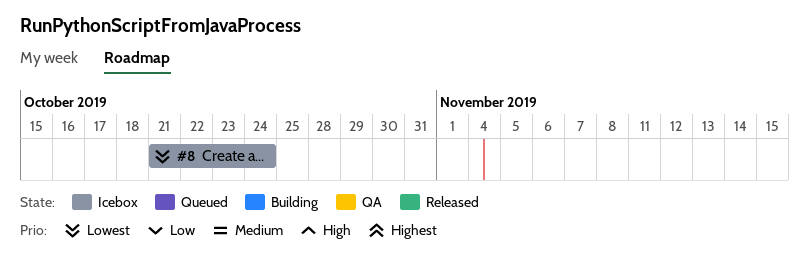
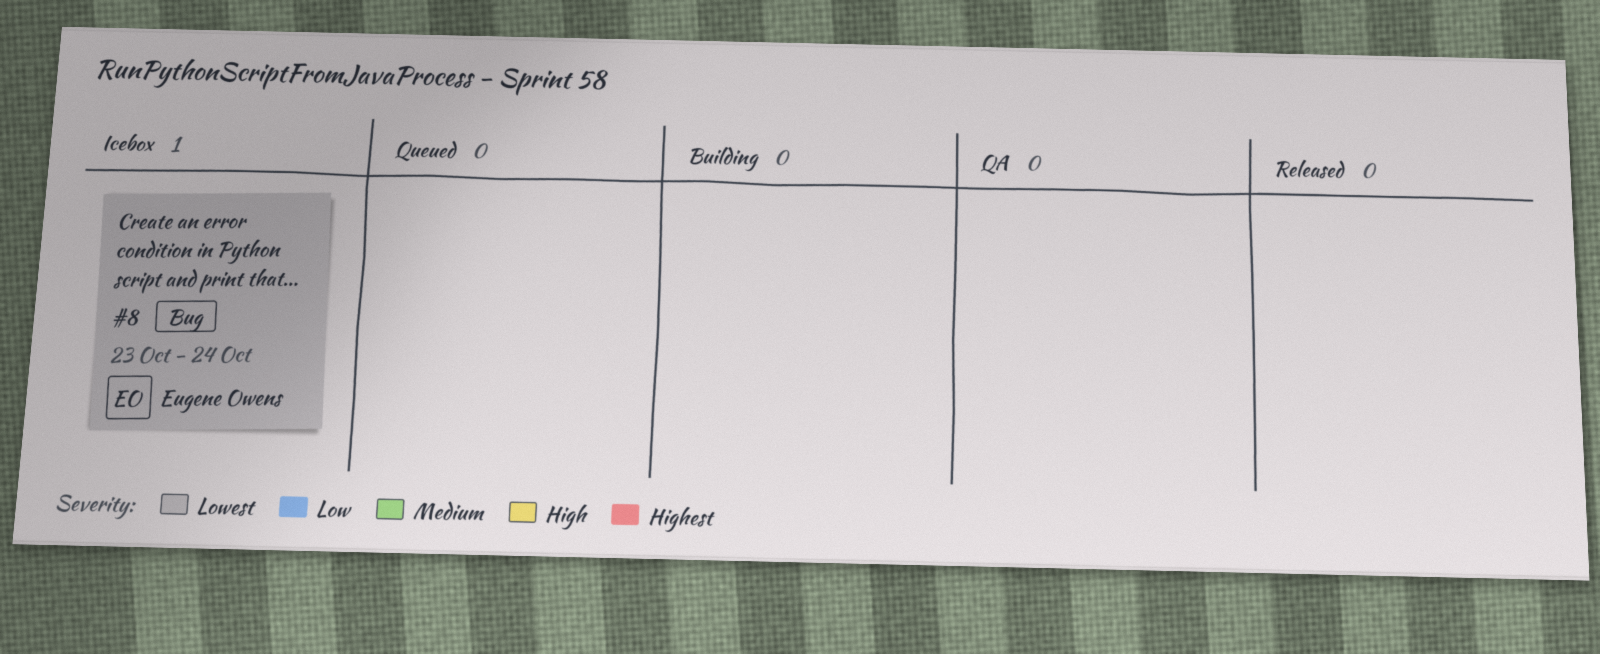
#8, start: Oct 21 -> Oct 23

